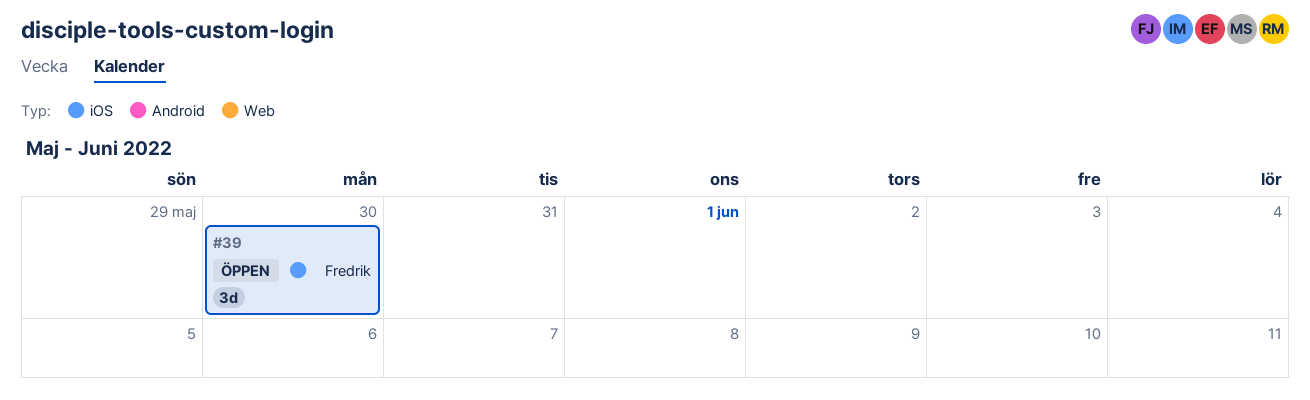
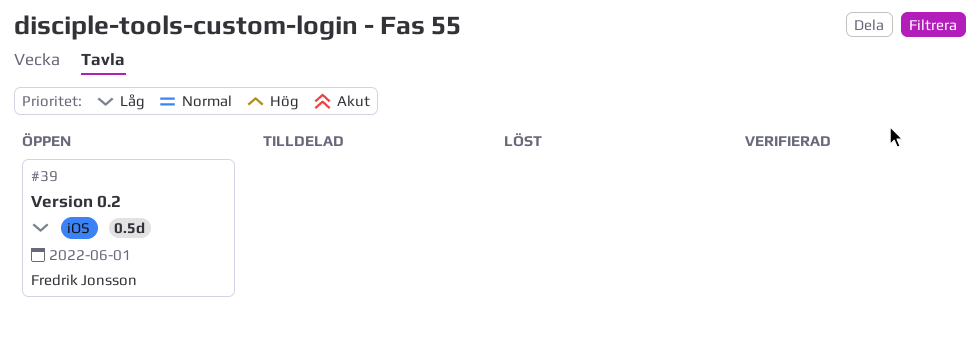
#39, estimate: 3d -> 0.5d
#39, due: May 30 -> Jun 1

